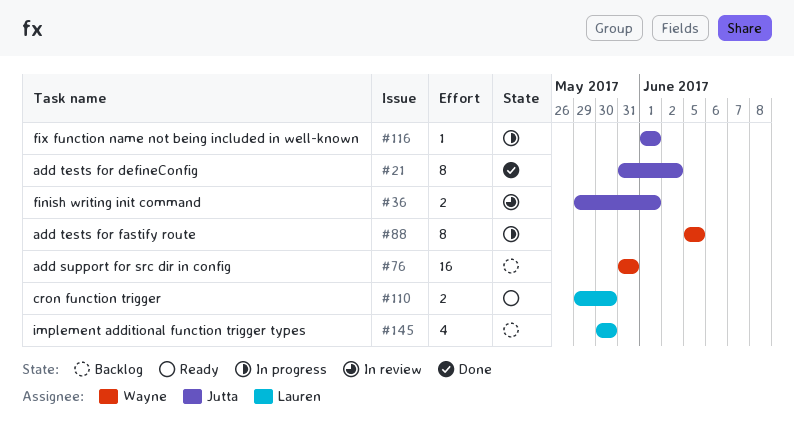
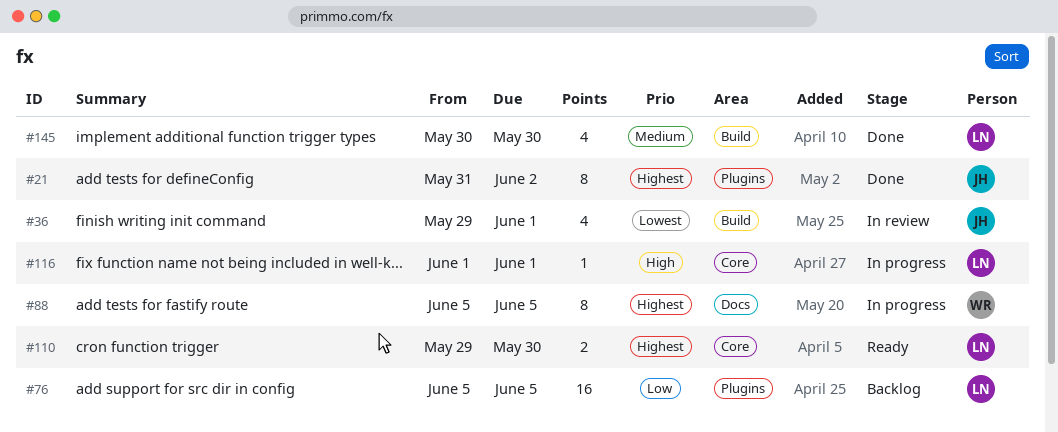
#36, estimate: 2 -> 4
#76, owner: Wayne -> Lauren
#76, start: May 31 -> Jun 5
#76, due: May 31 -> Jun 5
#116, owner: Jutta -> Lauren
#145, status: Backlog -> Done

